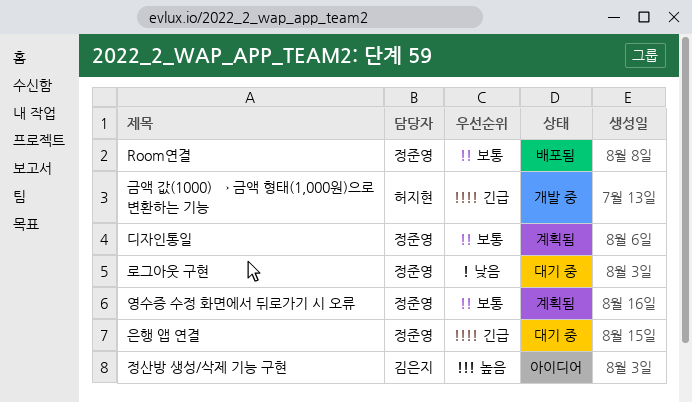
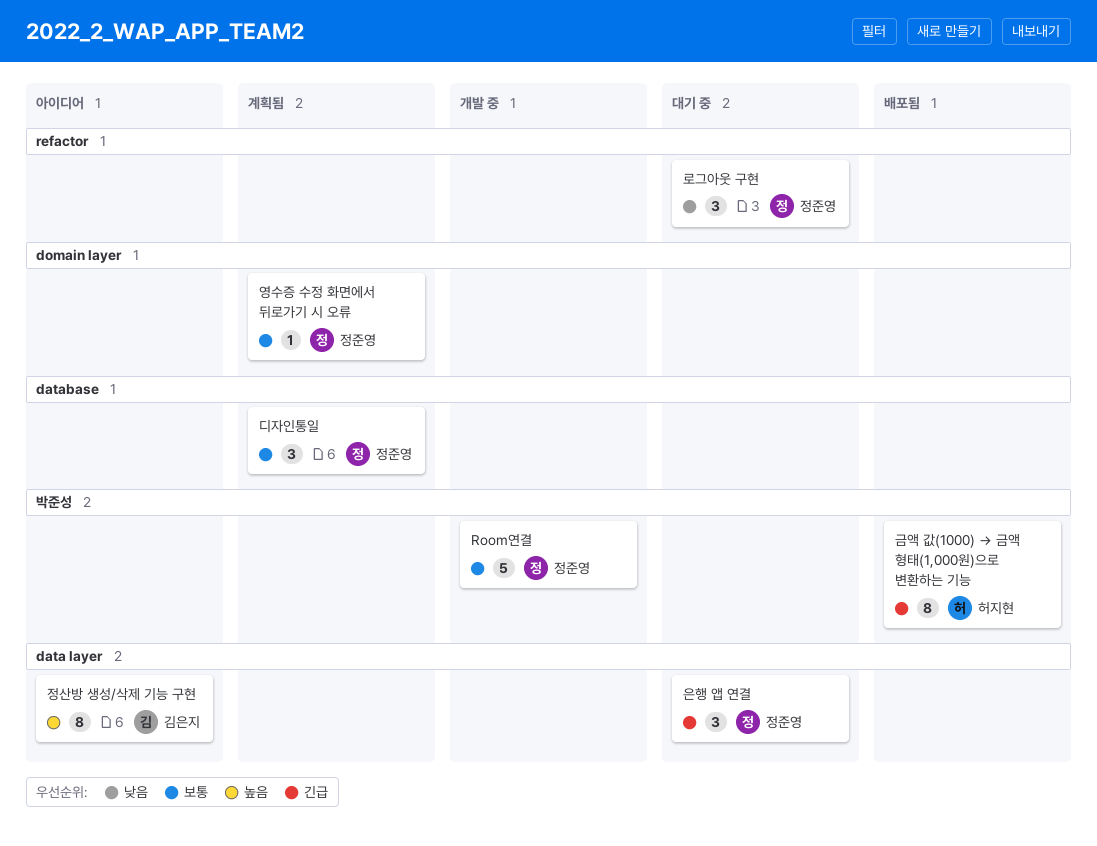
Room연결, status: 배포됨 -> 개발 중
금액 값(1000) → 금액 형태(1,000원)으로 변환하는 기능, status: 개발 중 -> 배포됨

